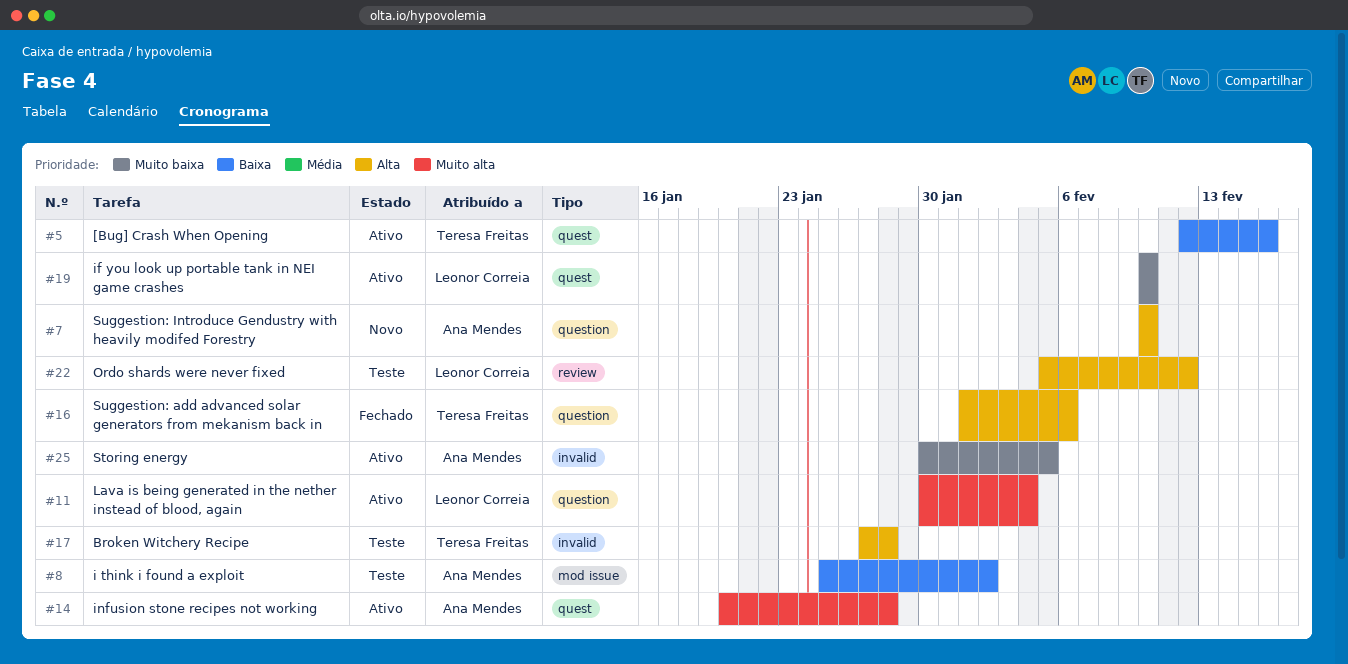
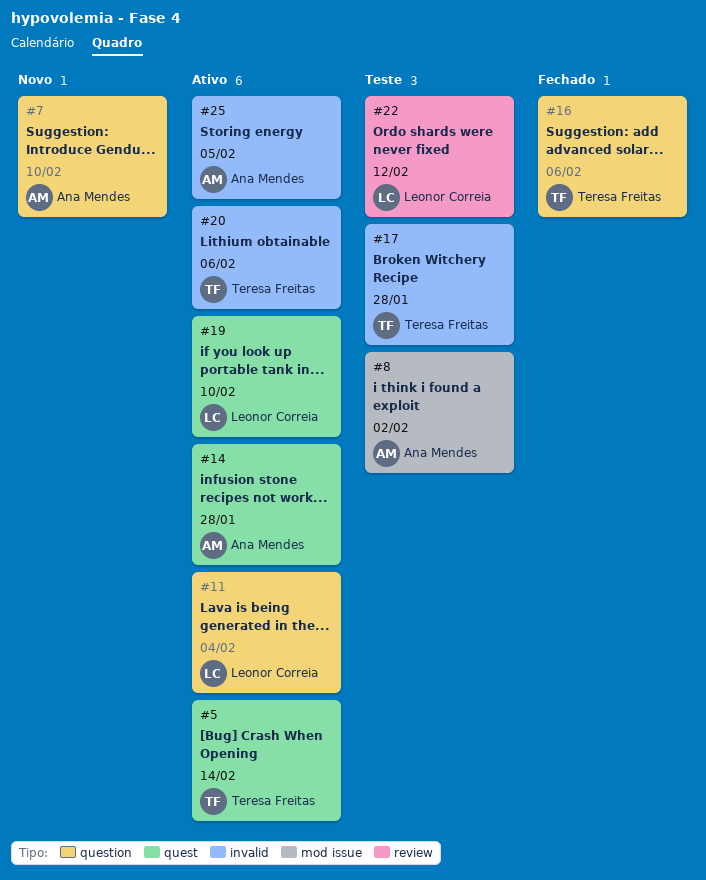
#5, due: Feb 16 -> Feb 14
#20: none -> present

